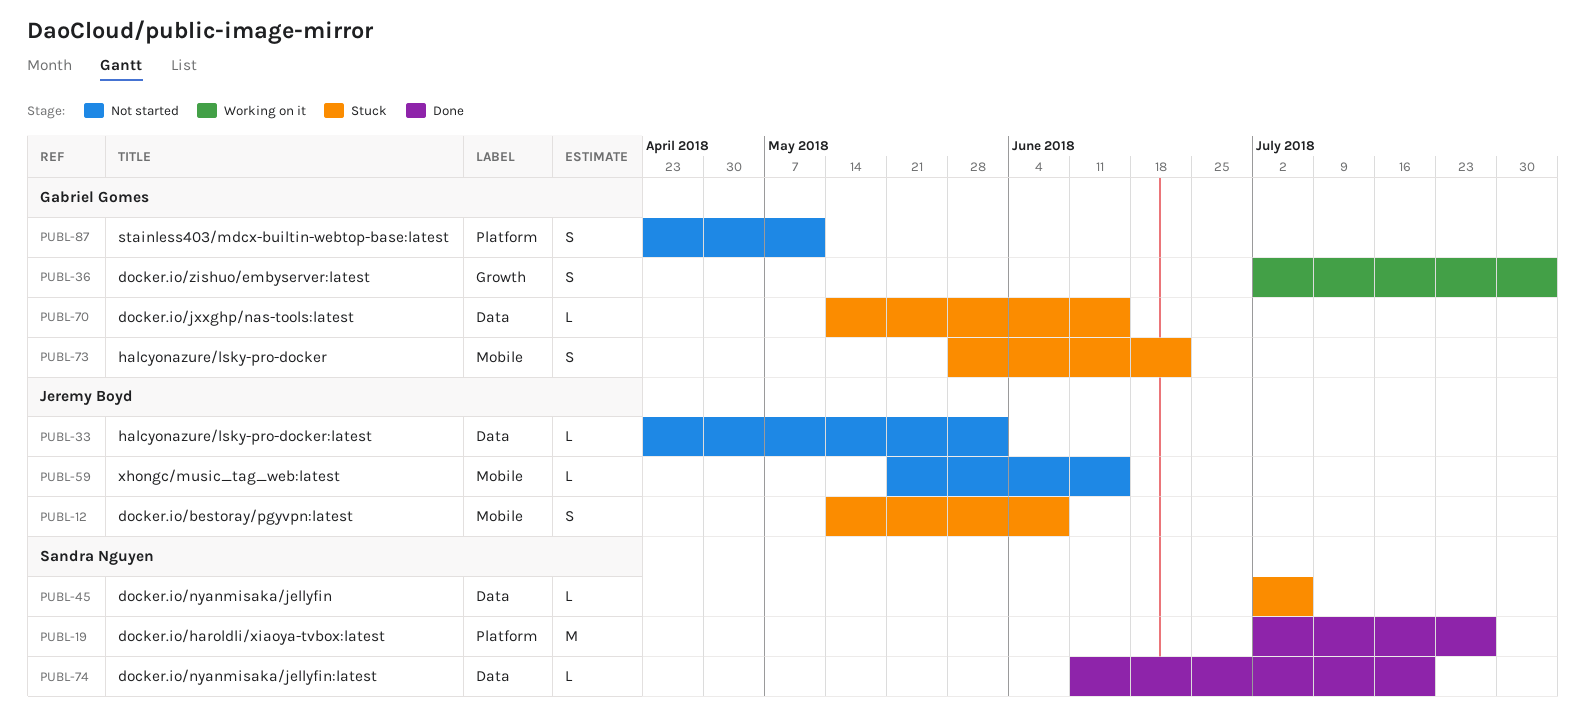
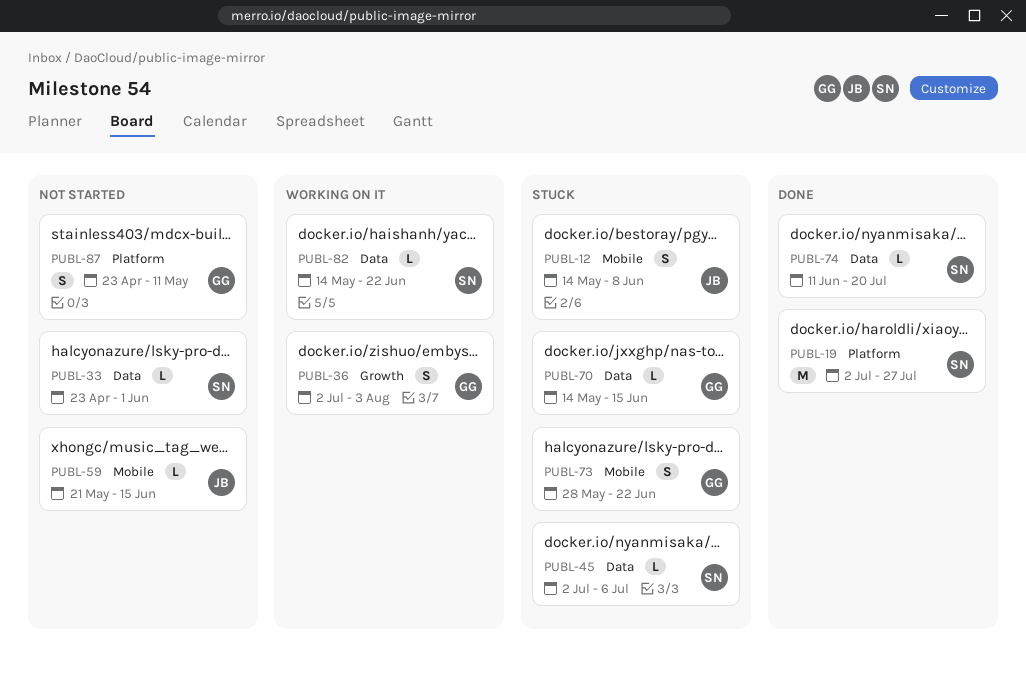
PUBL-33, owner: Jeremy Boyd -> Sandra Nguyen
PUBL-82: none -> present

